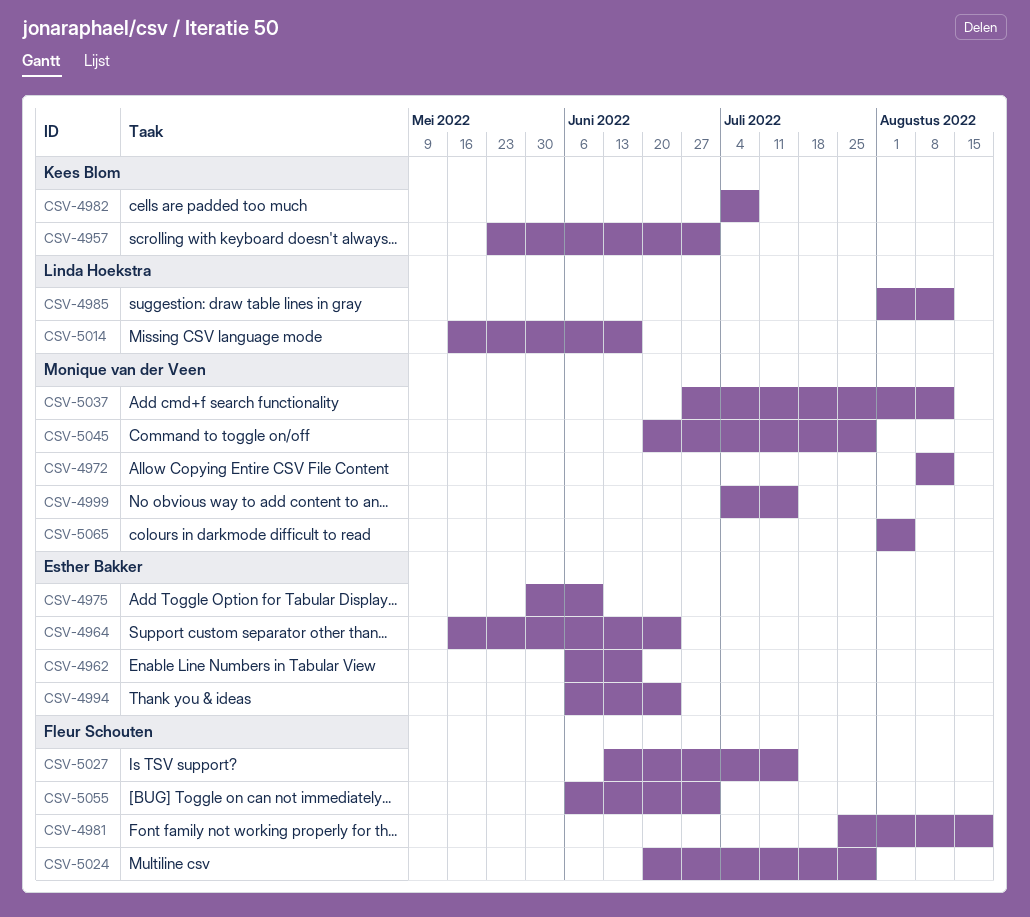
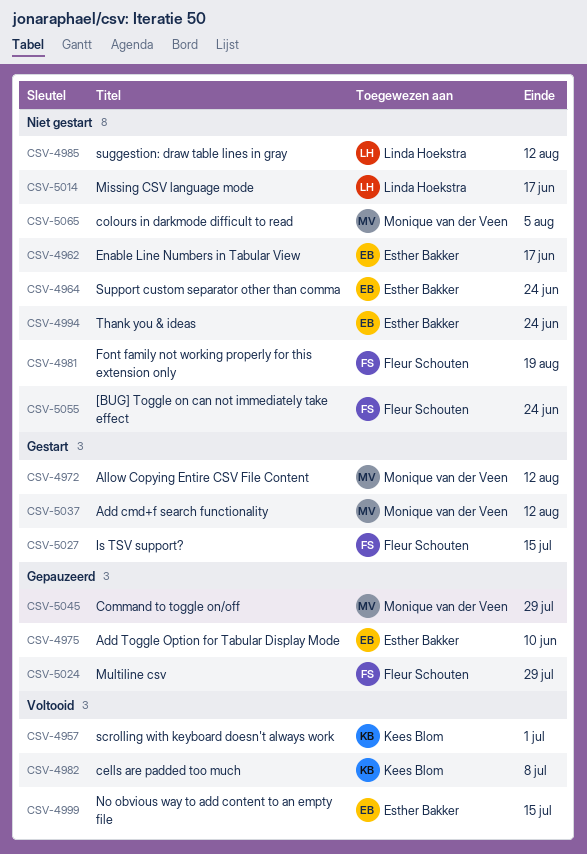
CSV-4999, owner: Monique van der Veen -> Esther Bakker
CSV-5055, due: Jul 1 -> Jun 24

